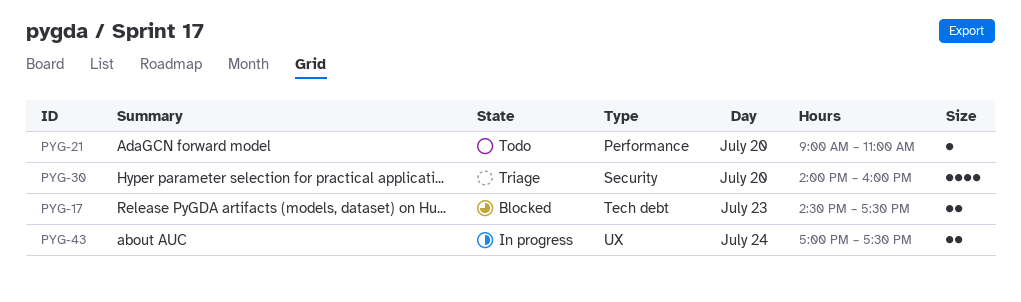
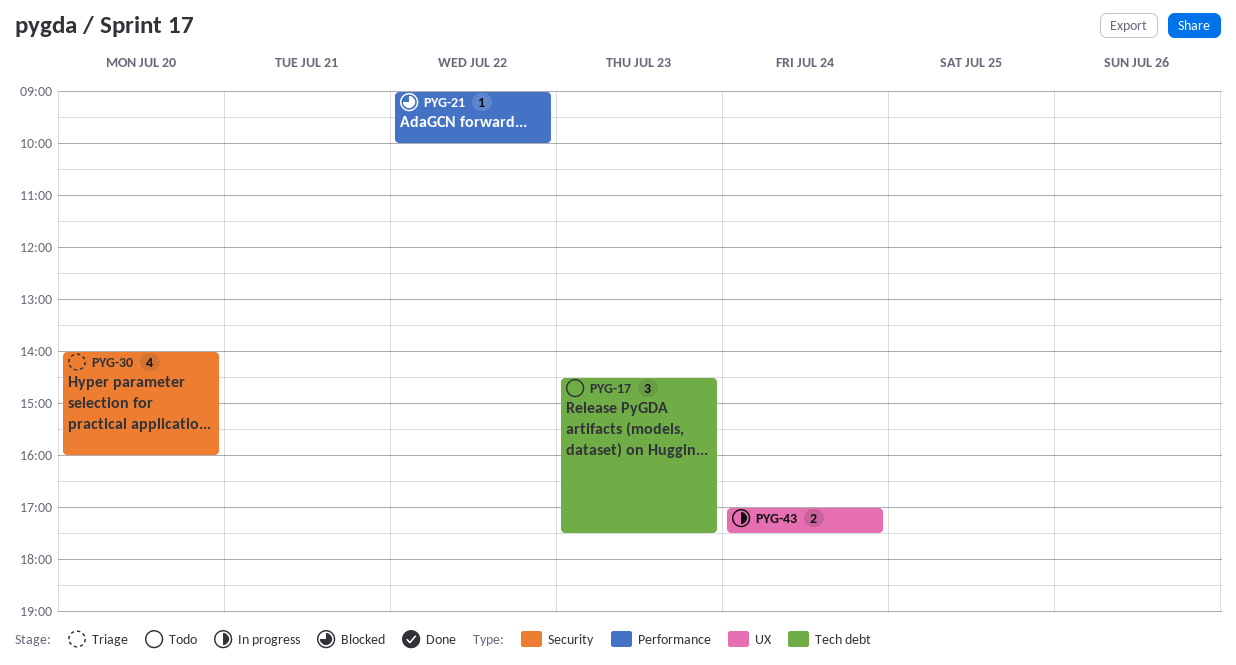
PYG-17, status: Blocked -> Todo
PYG-17, estimate: 2 -> 3
PYG-21, status: Todo -> Blocked
PYG-21, day: Jul 20 -> Jul 22
PYG-21, ends: 11:00 -> 10:00

